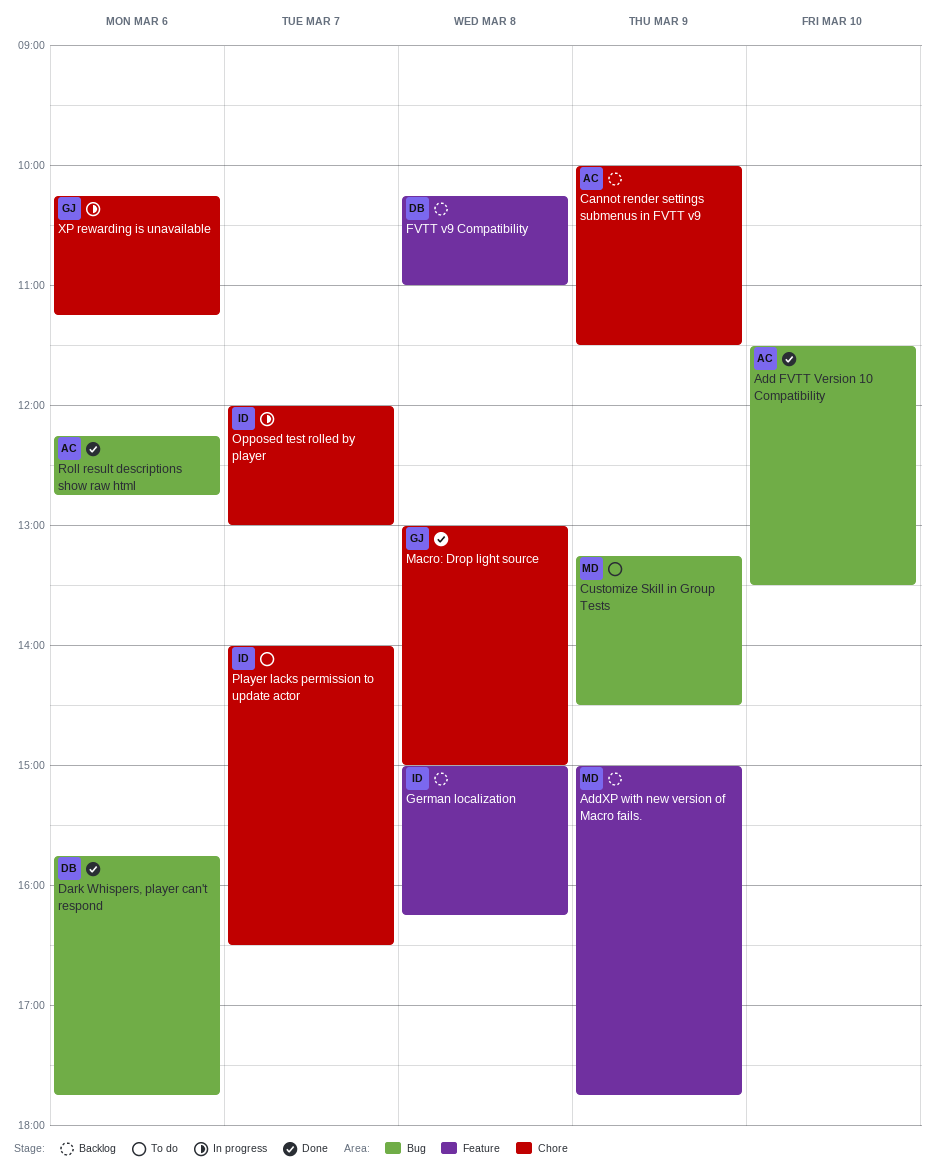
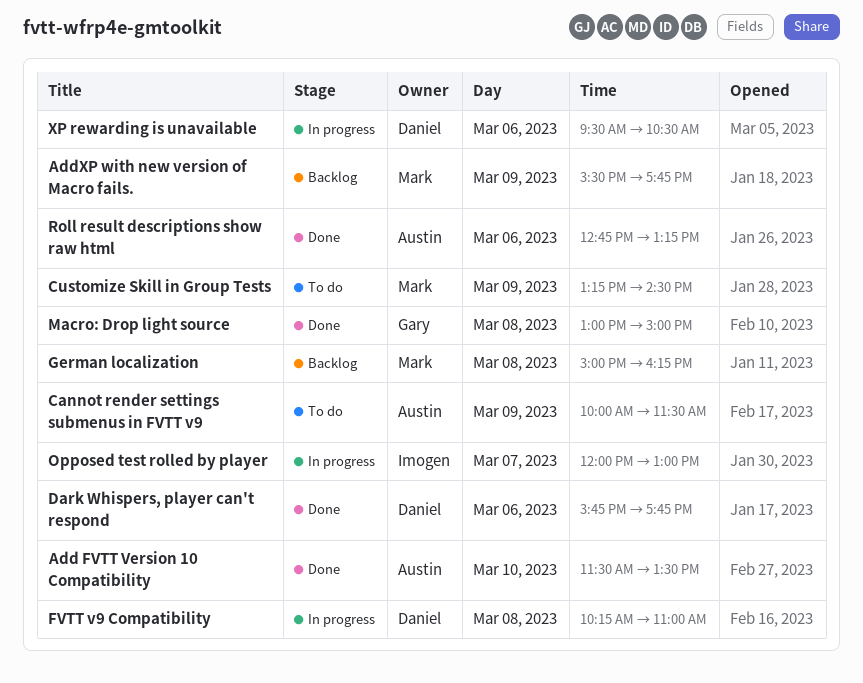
AddXP with new version of Macro fails., begins: 15:00 -> 15:30
Cannot render settings submenus in FVTT v9, status: Backlog -> To do
FVTT v9 Compatibility, status: Backlog -> In progress
German localization, owner: Imogen -> Mark
Player lacks permission to update actor: present -> none
Roll result descriptions show raw html, begins: 12:15 -> 12:45
Roll result descriptions show raw html, ends: 12:45 -> 13:15
XP rewarding is unavailable, owner: Gary -> Daniel
XP rewarding is unavailable, begins: 10:15 -> 09:30
XP rewarding is unavailable, ends: 11:15 -> 10:30

